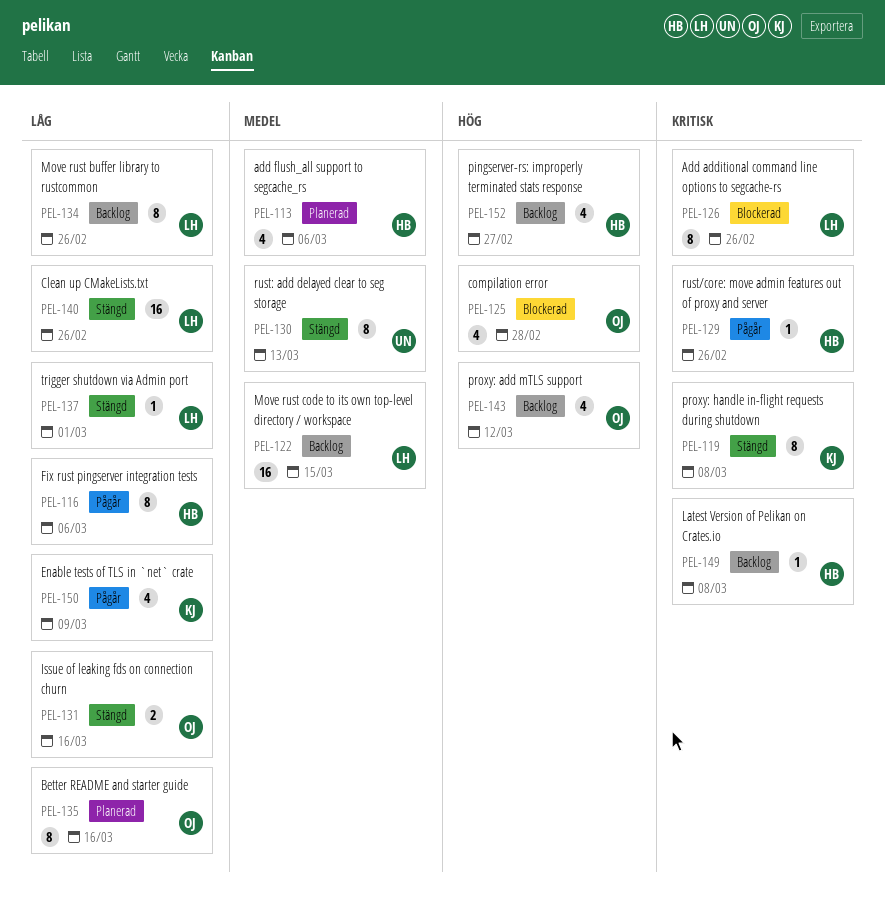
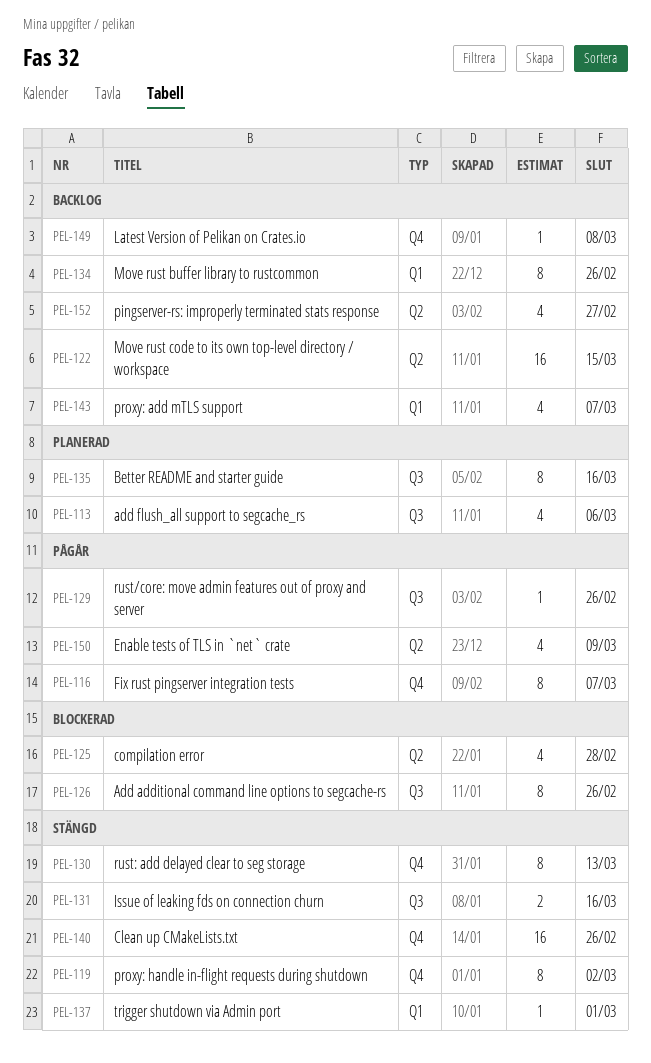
PEL-116, due: Mar 6 -> Mar 7
PEL-119, due: Mar 8 -> Mar 2
PEL-143, due: Mar 12 -> Mar 7

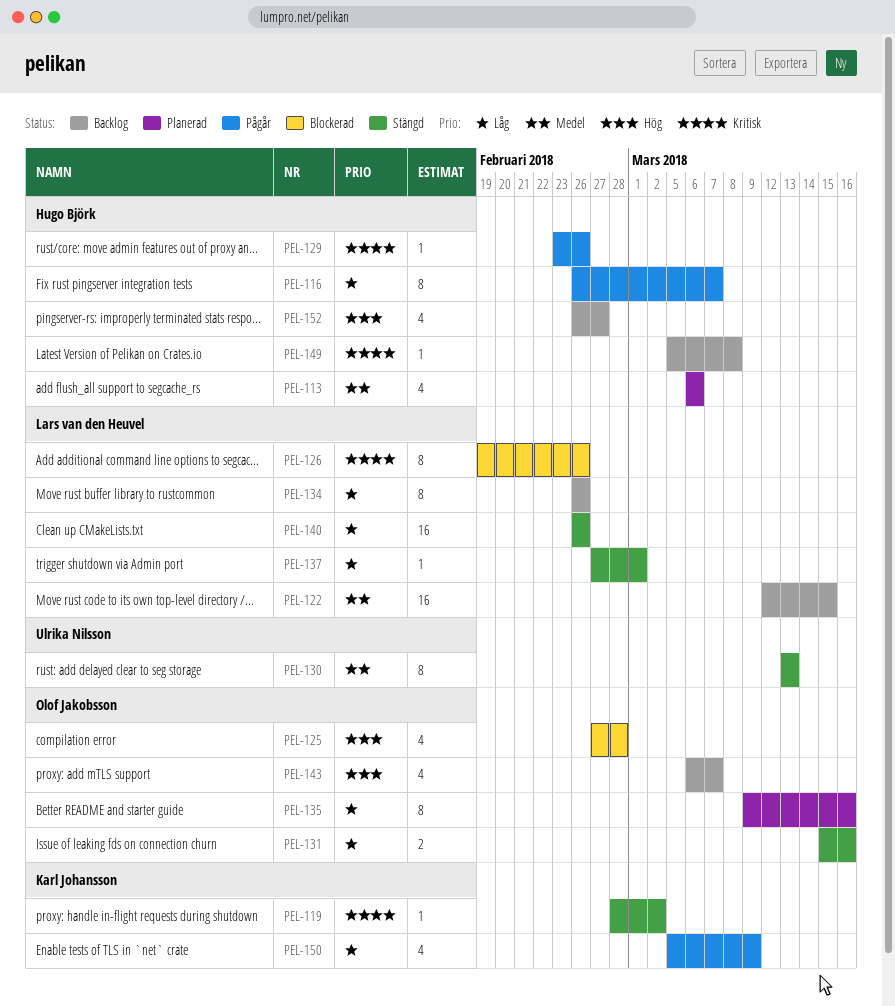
PEL-119, estimate: 8 -> 1

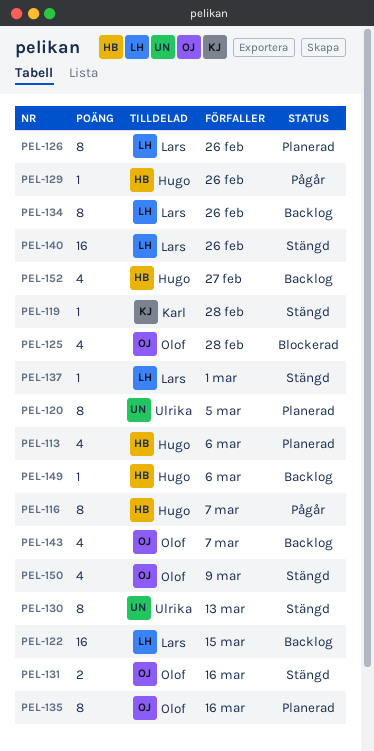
PEL-119, due: Mar 2 -> Feb 28
PEL-120: none -> present
PEL-126, status: Blockerad -> Planerad
PEL-149, due: Mar 8 -> Mar 6
PEL-150, status: Pågår -> Stängd
PEL-150, owner: Karl Johansson -> Olof Jakobsson

